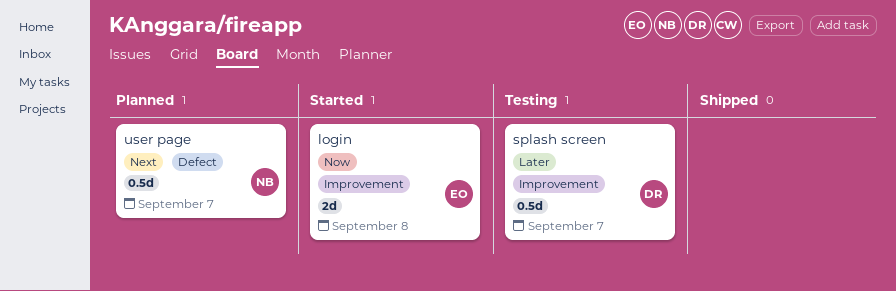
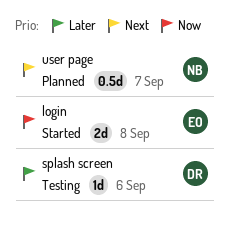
splash screen, estimate: 0.5d -> 1d
splash screen, due: Sep 7 -> Sep 6

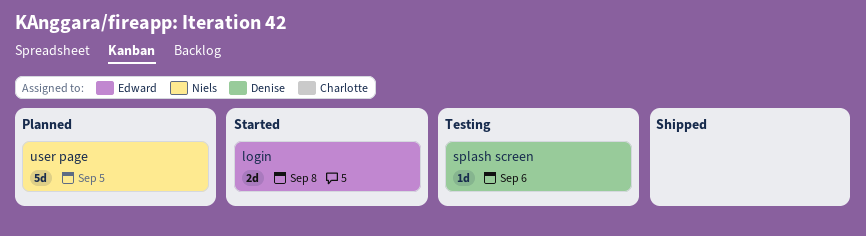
user page, estimate: 0.5d -> 5d
user page, due: Sep 7 -> Sep 5

